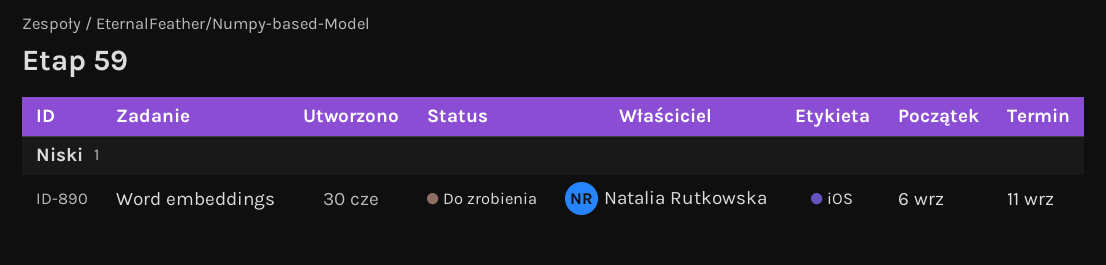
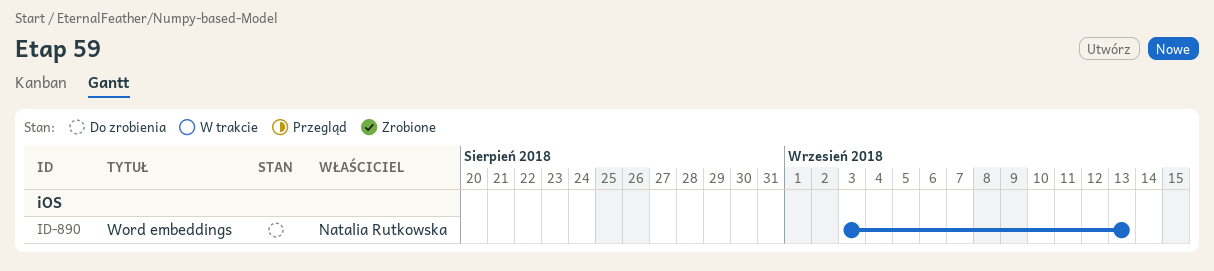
ID-890, start: Sep 6 -> Sep 3
ID-890, due: Sep 11 -> Sep 13

